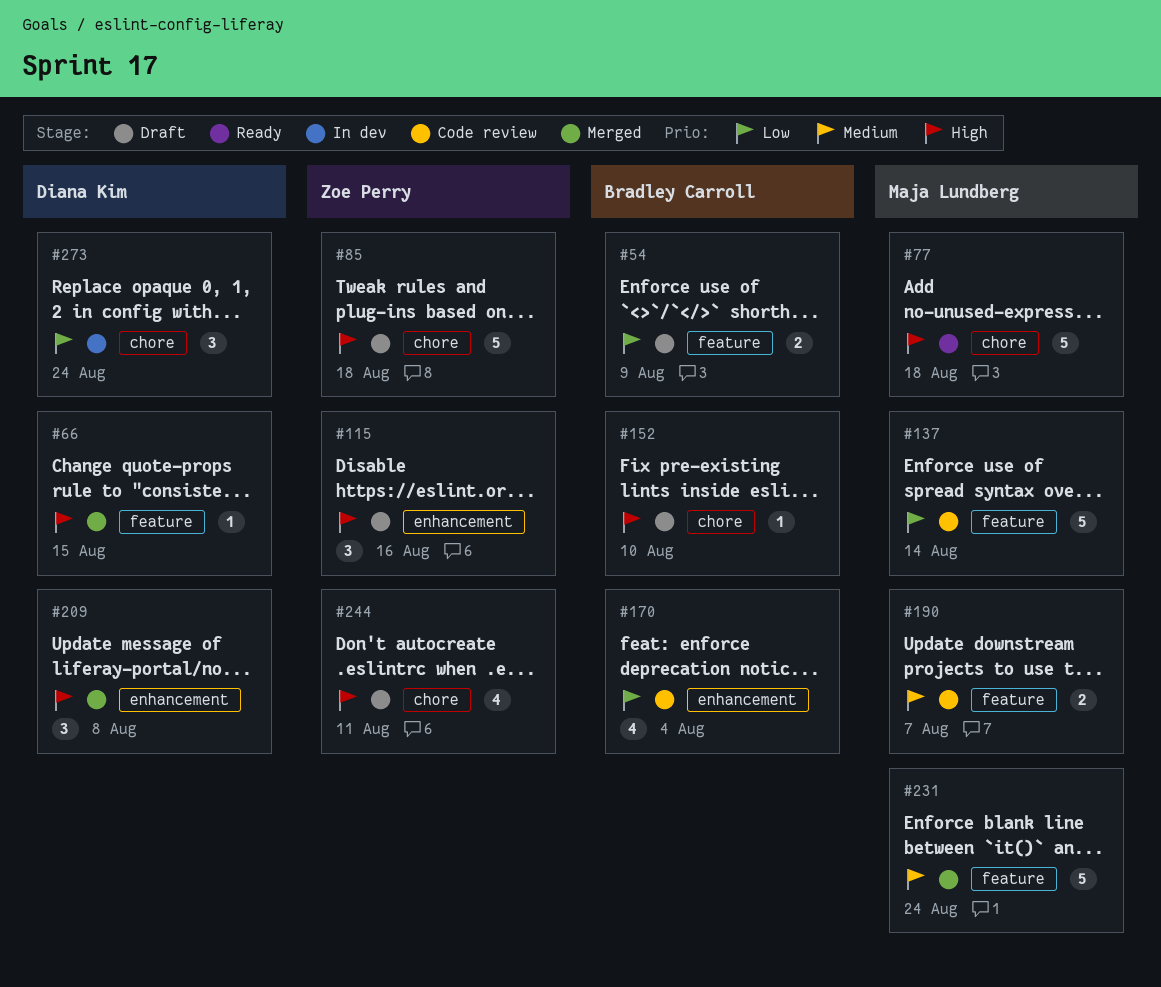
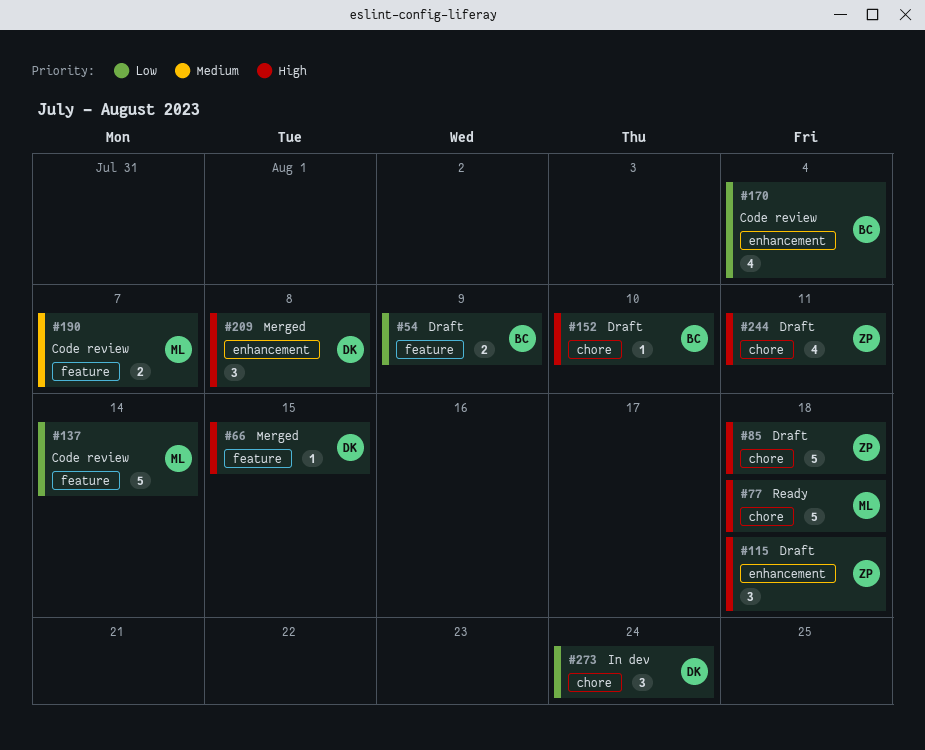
#115, due: Aug 16 -> Aug 18
#231: present -> none

